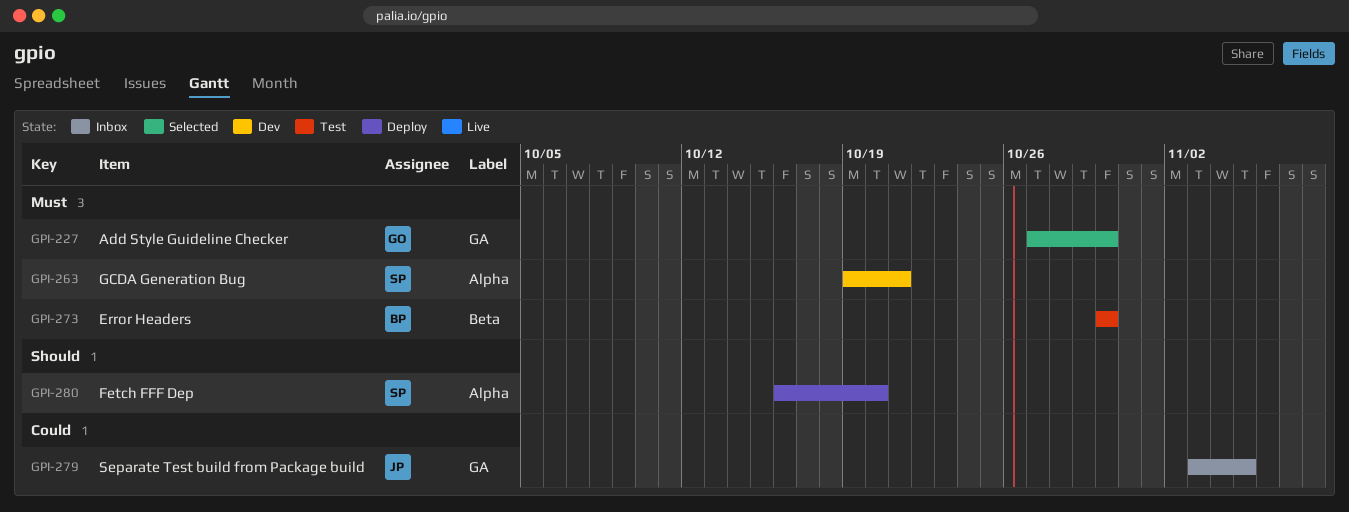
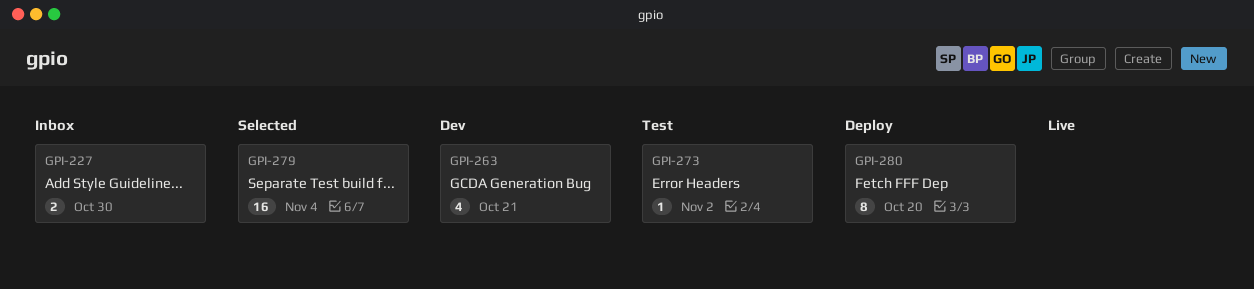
GPI-227, status: Selected -> Inbox
GPI-273, due: Oct 30 -> Nov 2
GPI-279, status: Inbox -> Selected
GPI-279, due: Nov 5 -> Nov 4

